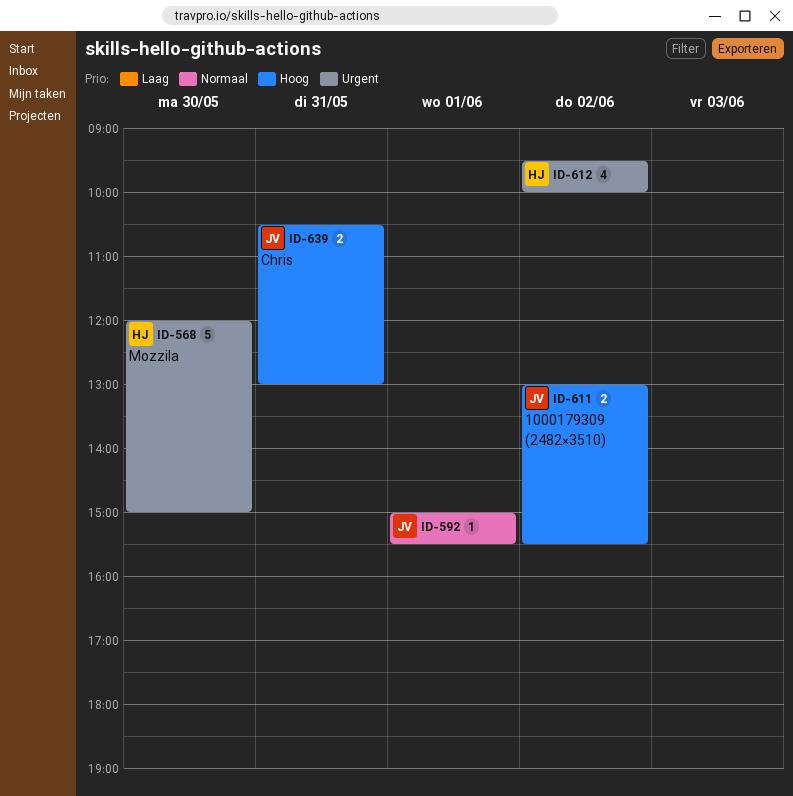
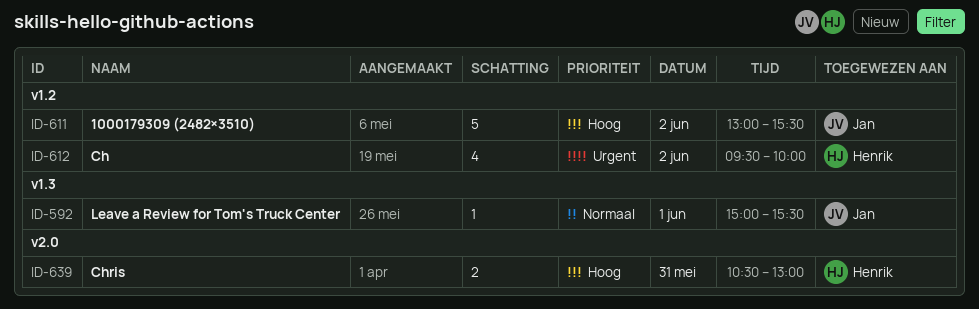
ID-568: present -> none
ID-611, estimate: 2 -> 5
ID-639, owner: Jan -> Henrik

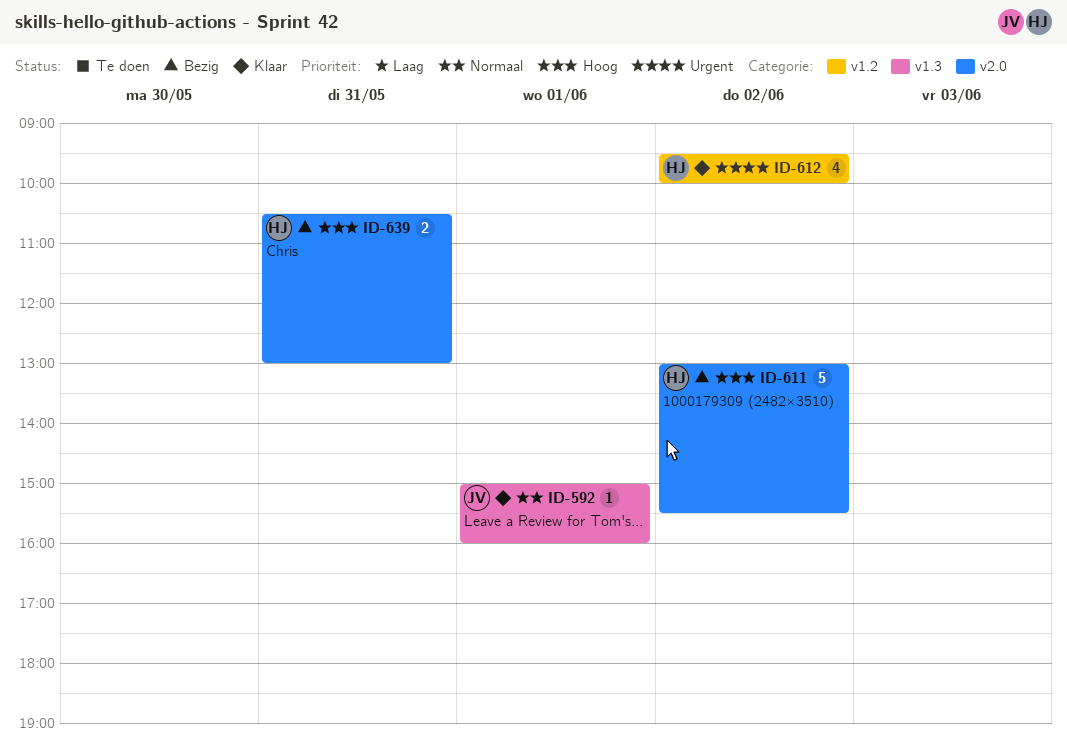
ID-592, ends: 15:30 -> 16:00
ID-611, owner: Jan -> Henrik
ID-611, label: v1.2 -> v2.0

